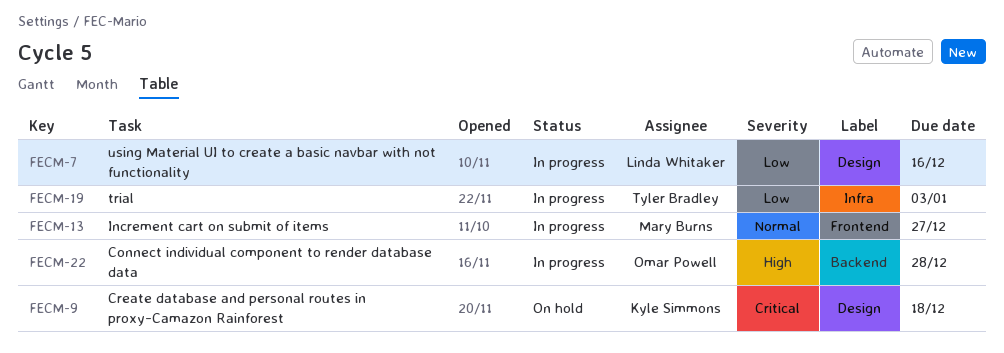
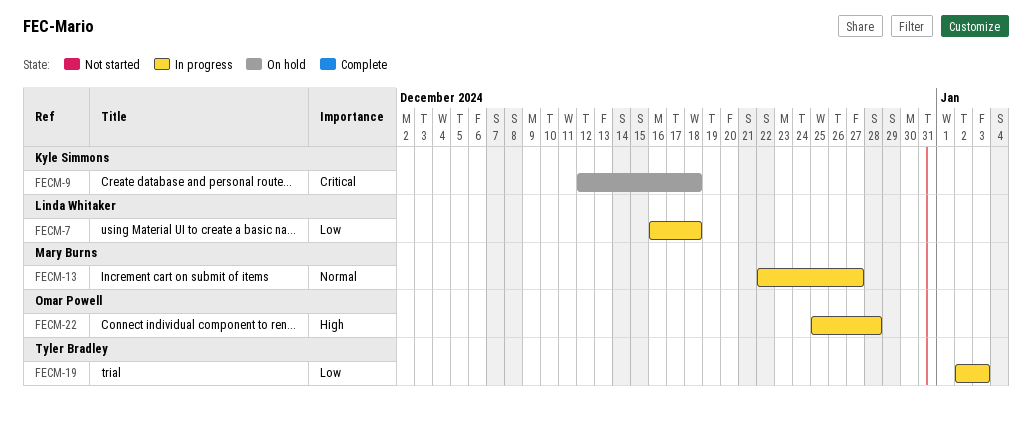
FECM-7, due: Dec 16 -> Dec 18

